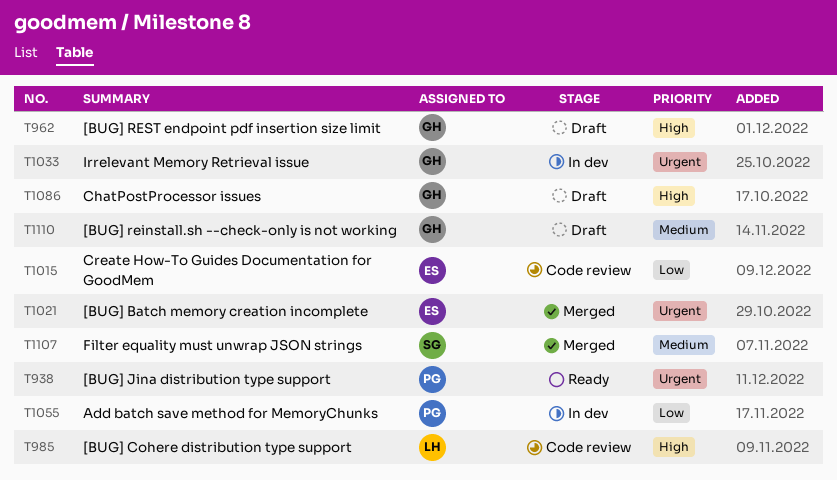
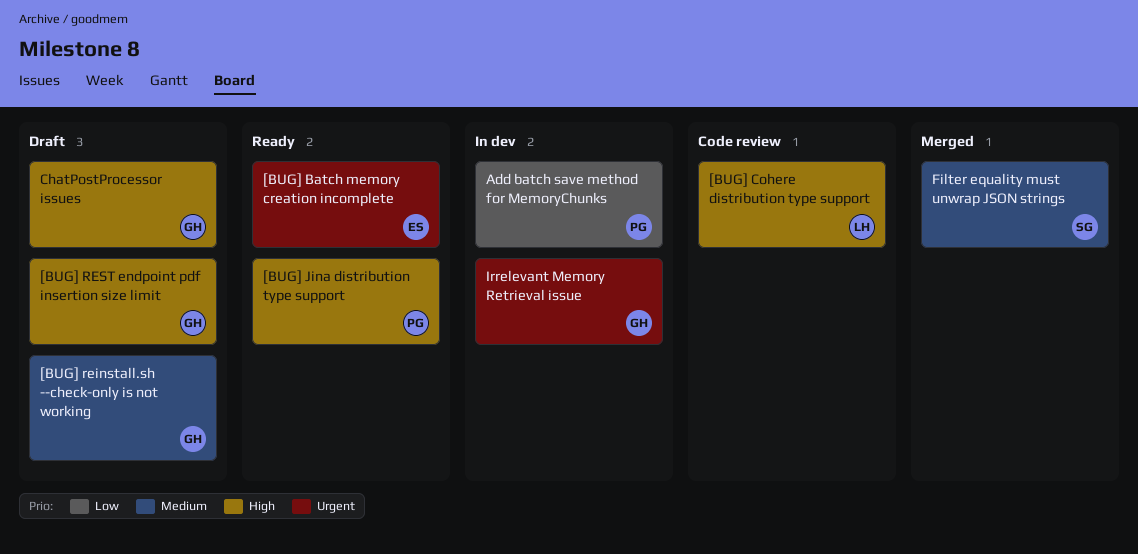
[BUG] Batch memory creation incomplete, status: Merged -> Ready
[BUG] Jina distribution type support, priority: Urgent -> High
Create How-To Guides Documentation for GoodMem: present -> none

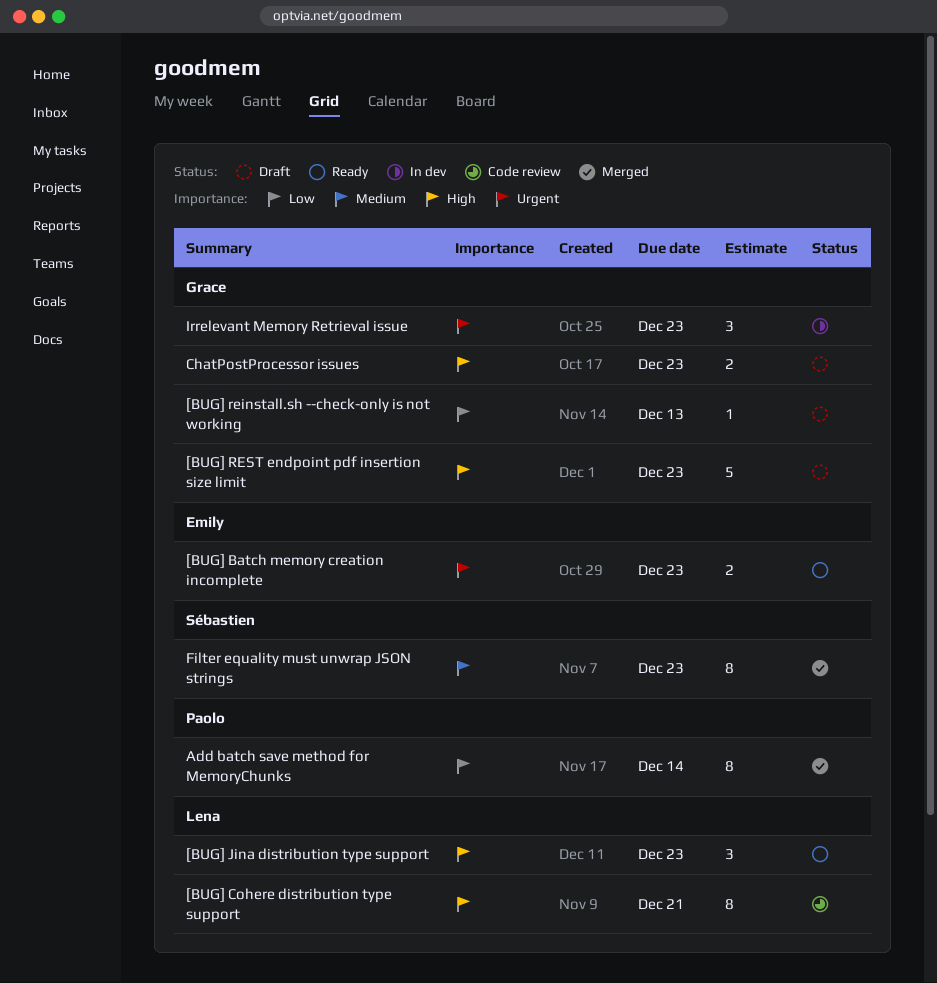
[BUG] Jina distribution type support, owner: Paolo -> Lena
[BUG] reinstall.sh --check-only is not working, priority: Medium -> Low
Add batch save method for MemoryChunks, status: In dev -> Merged

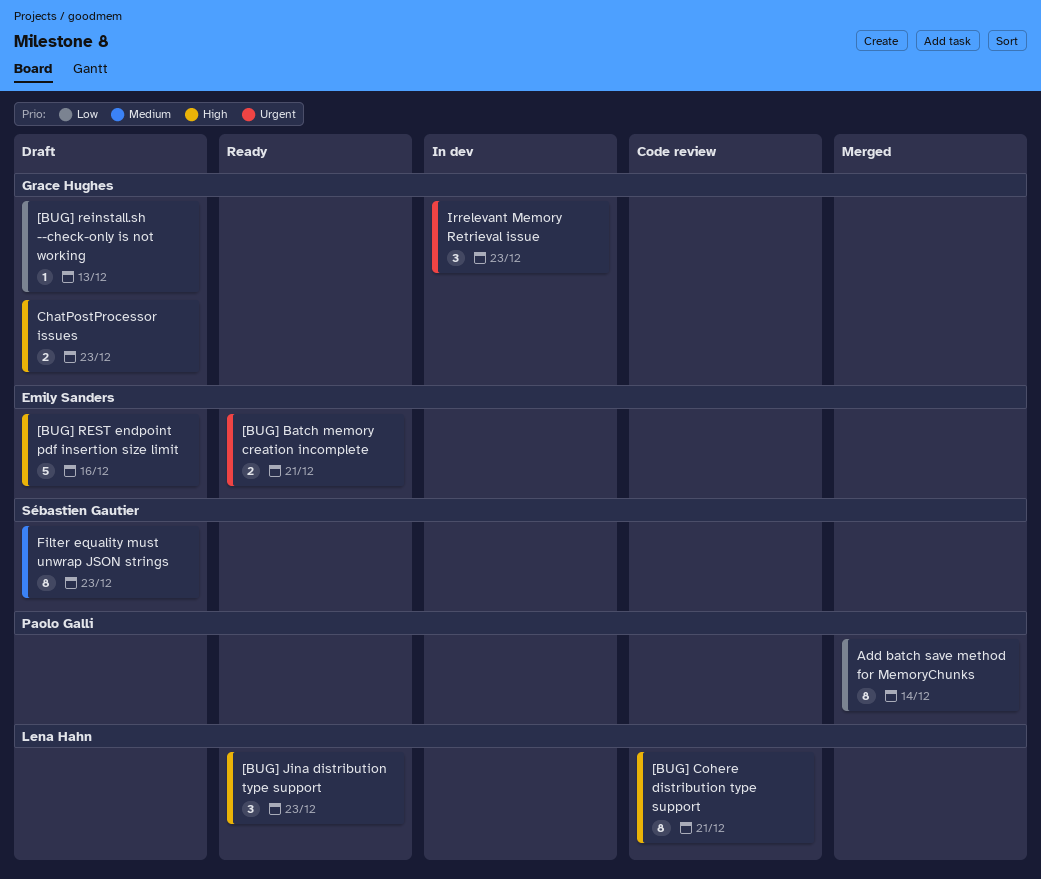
[BUG] Batch memory creation incomplete, due: Dec 23 -> Dec 21
[BUG] REST endpoint pdf insertion size limit, owner: Grace Hughes -> Emily Sanders
[BUG] REST endpoint pdf insertion size limit, due: Dec 23 -> Dec 16
Filter equality must unwrap JSON strings, status: Merged -> Draft

